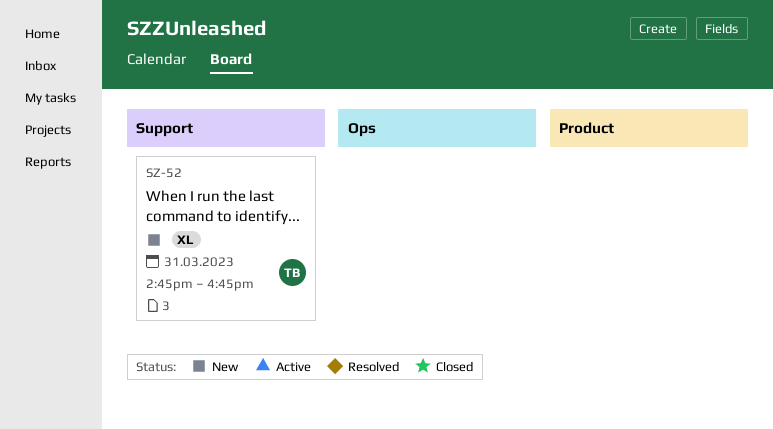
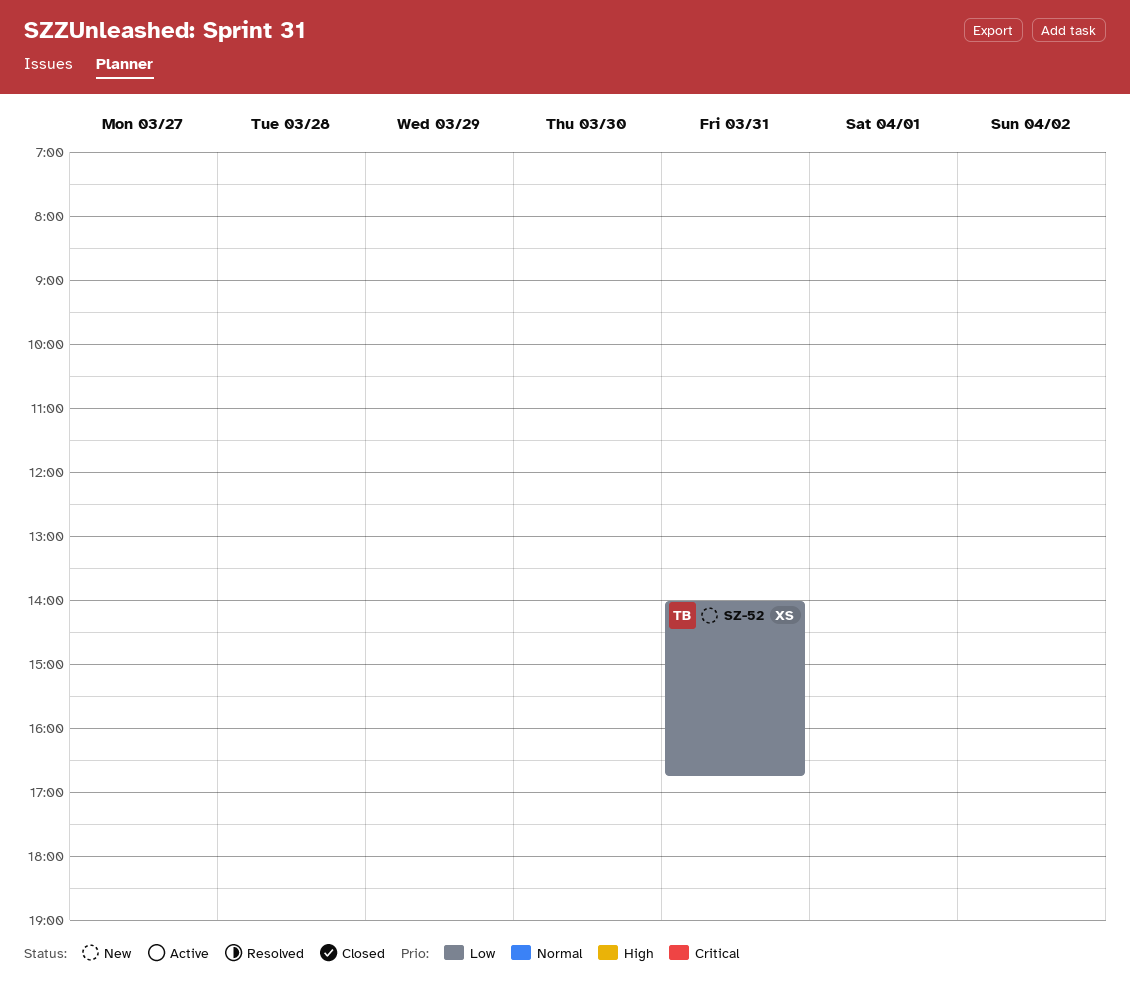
SZ-52, estimate: XL -> XS
SZ-52, begins: 14:45 -> 14:00

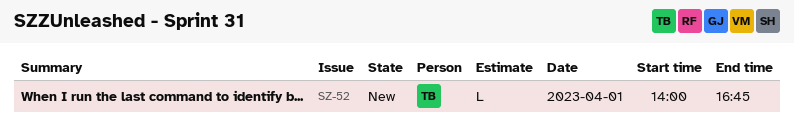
SZ-52, estimate: XS -> L
SZ-52, day: Mar 31 -> Apr 1

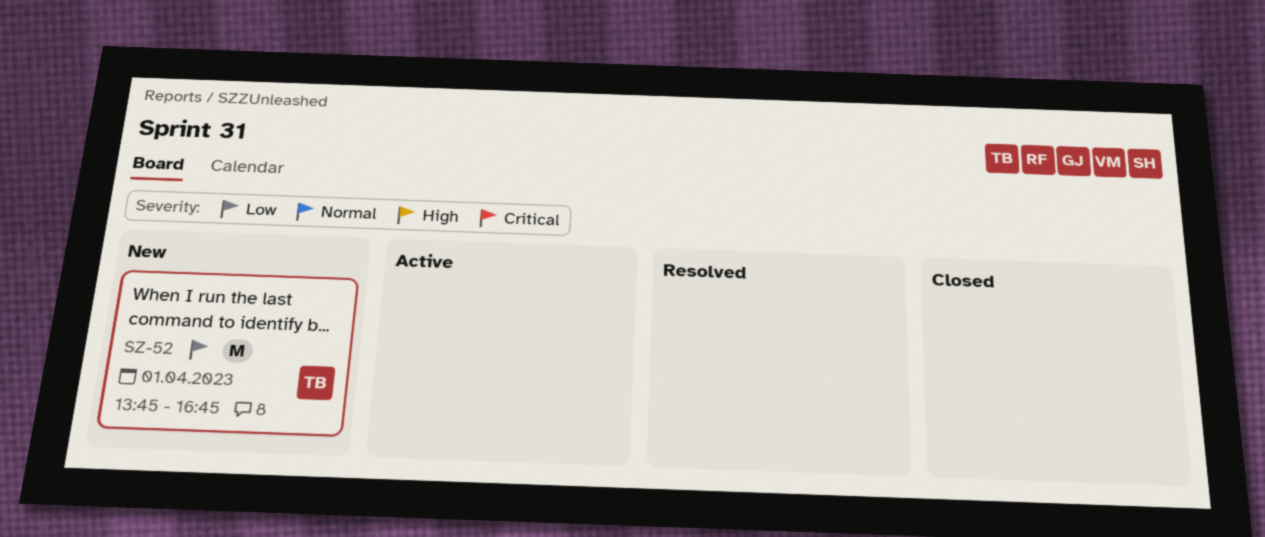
SZ-52, estimate: L -> M
SZ-52, begins: 14:00 -> 13:45

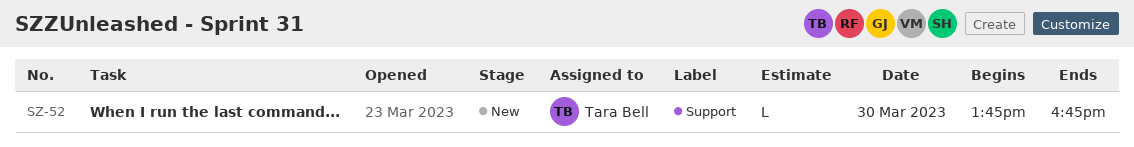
SZ-52, estimate: M -> L
SZ-52, day: Apr 1 -> Mar 30

